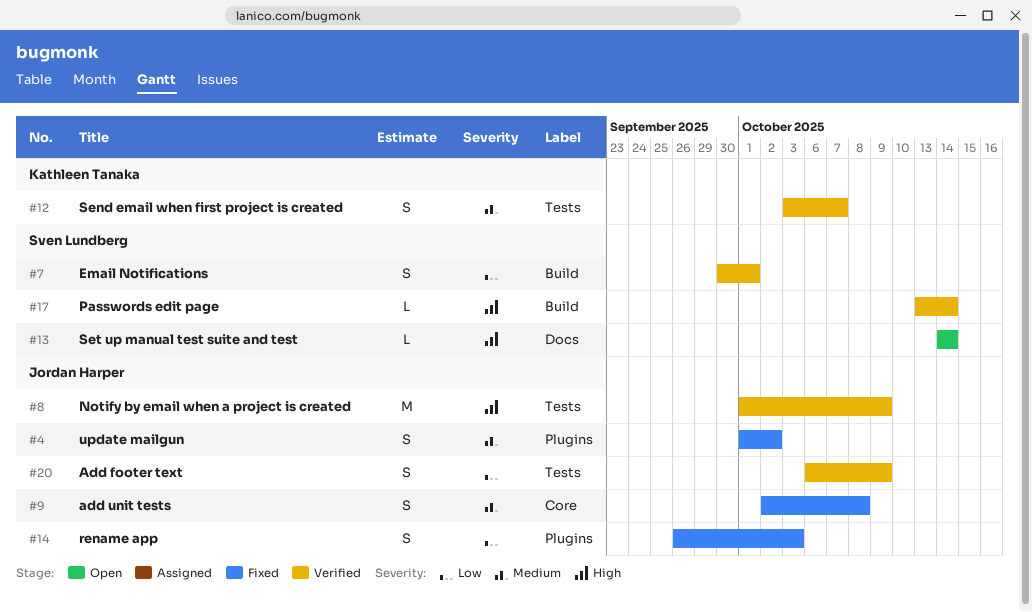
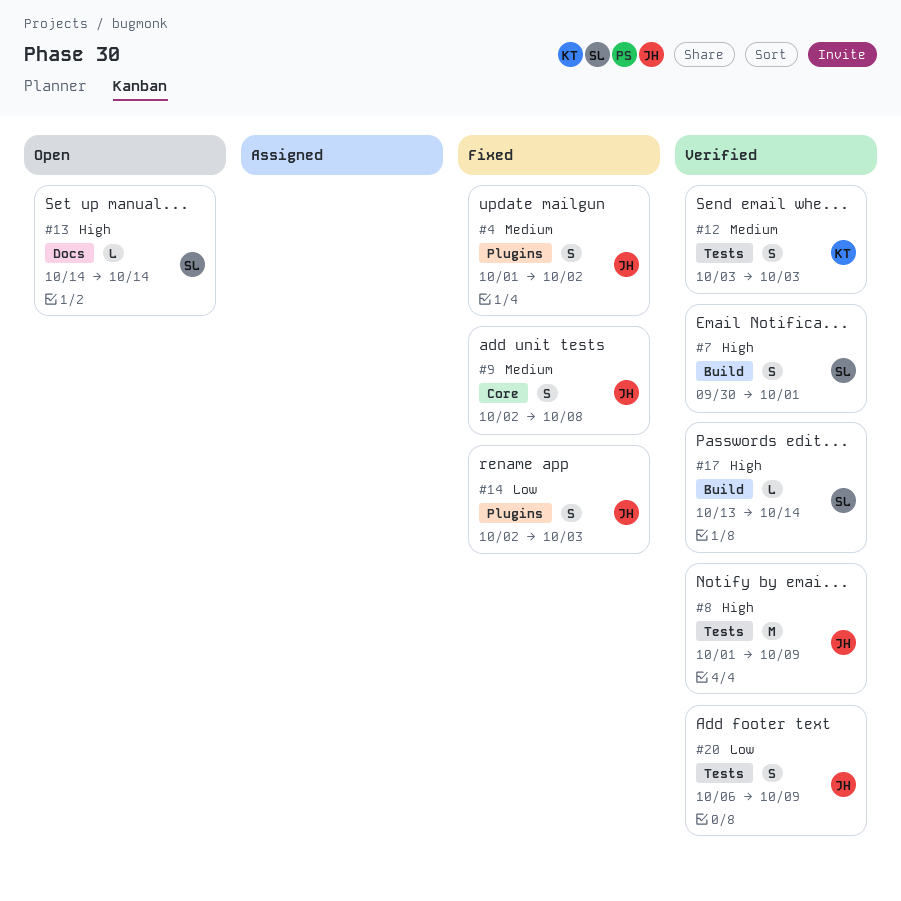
#7, priority: Low -> High
#12, due: Oct 7 -> Oct 3
#14, start: Sep 26 -> Oct 2

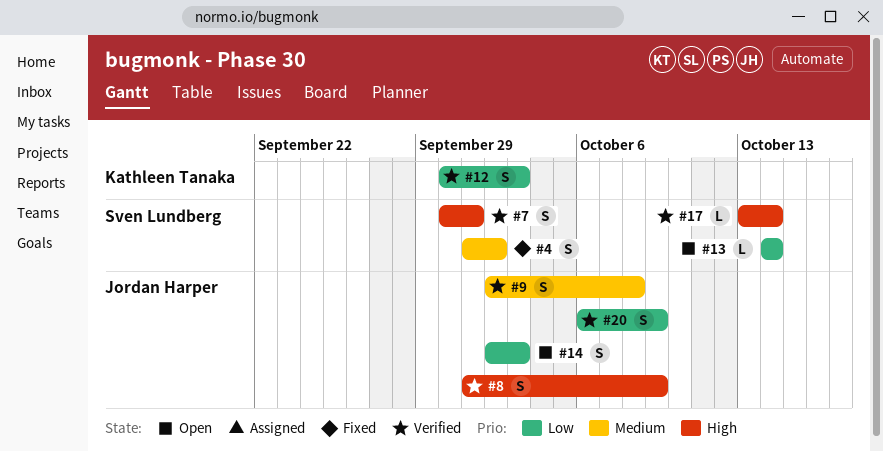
#4, owner: Jordan Harper -> Sven Lundberg
#8, estimate: M -> S
#9, status: Fixed -> Verified
#12, priority: Medium -> Low
#12, start: Oct 3 -> Sep 30
#13, priority: High -> Low
#14, status: Fixed -> Open

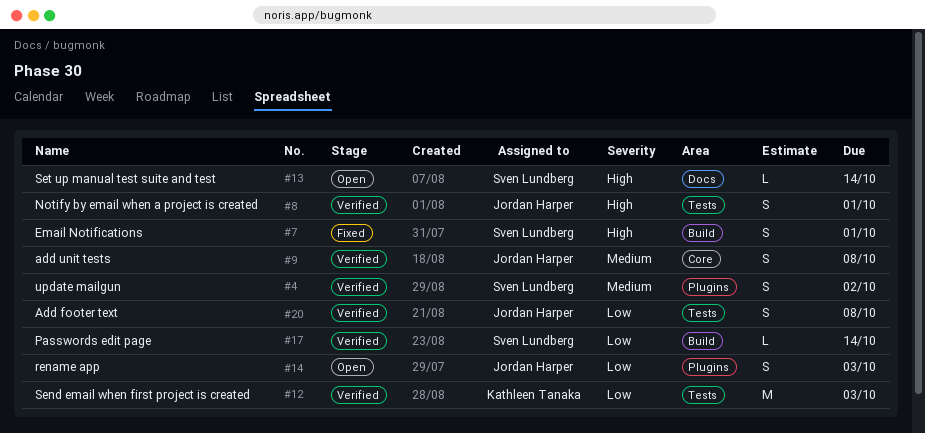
#4, status: Fixed -> Verified
#7, status: Verified -> Fixed
#8, due: Oct 9 -> Oct 1
#12, estimate: S -> M
#13, priority: Low -> High
#17, priority: High -> Low
#20, due: Oct 9 -> Oct 8

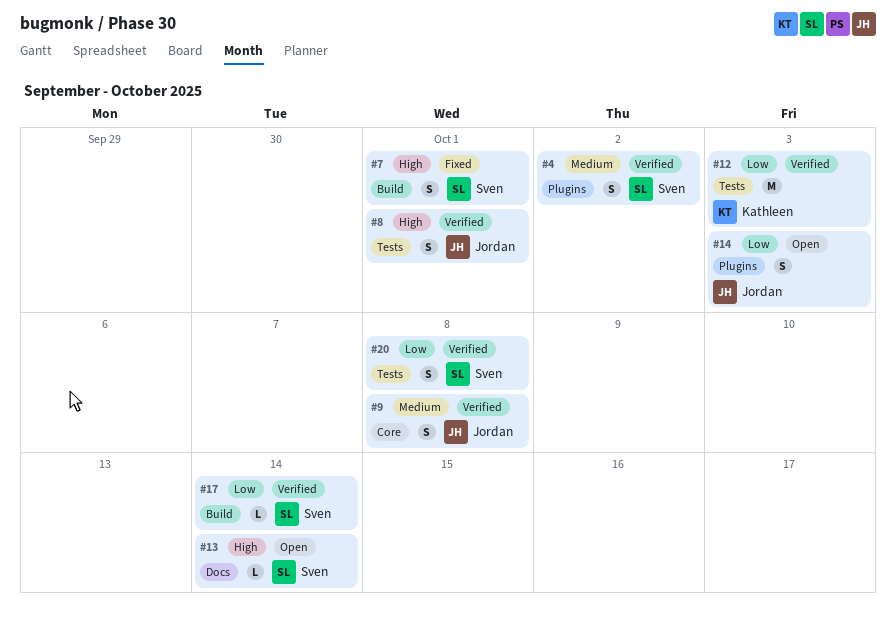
#20, owner: Jordan Harper -> Sven Lundberg

